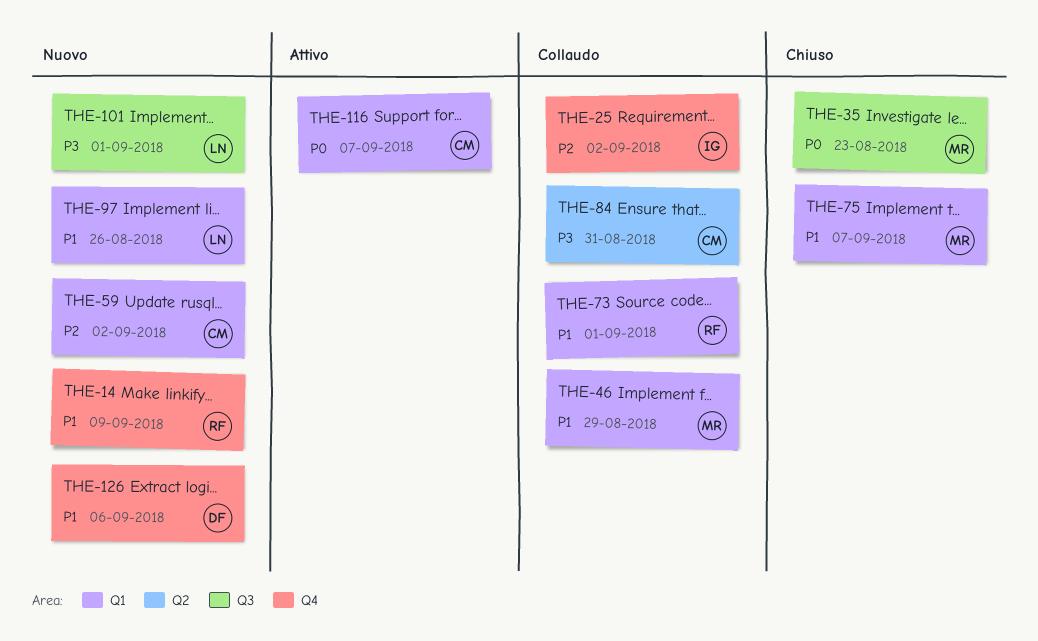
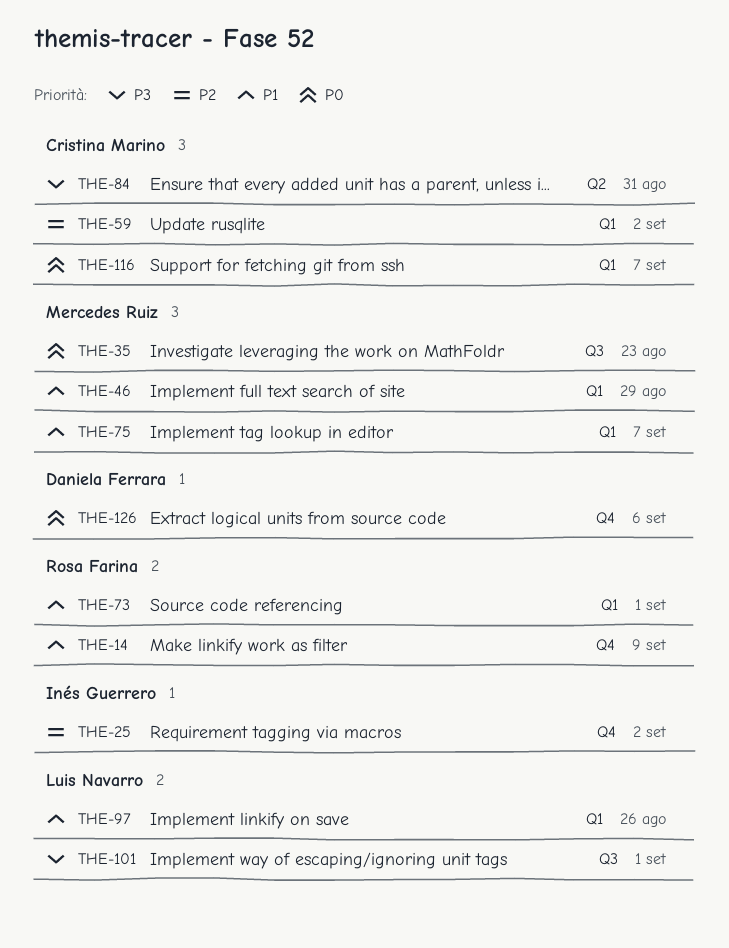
THE-126, priority: P1 -> P0

